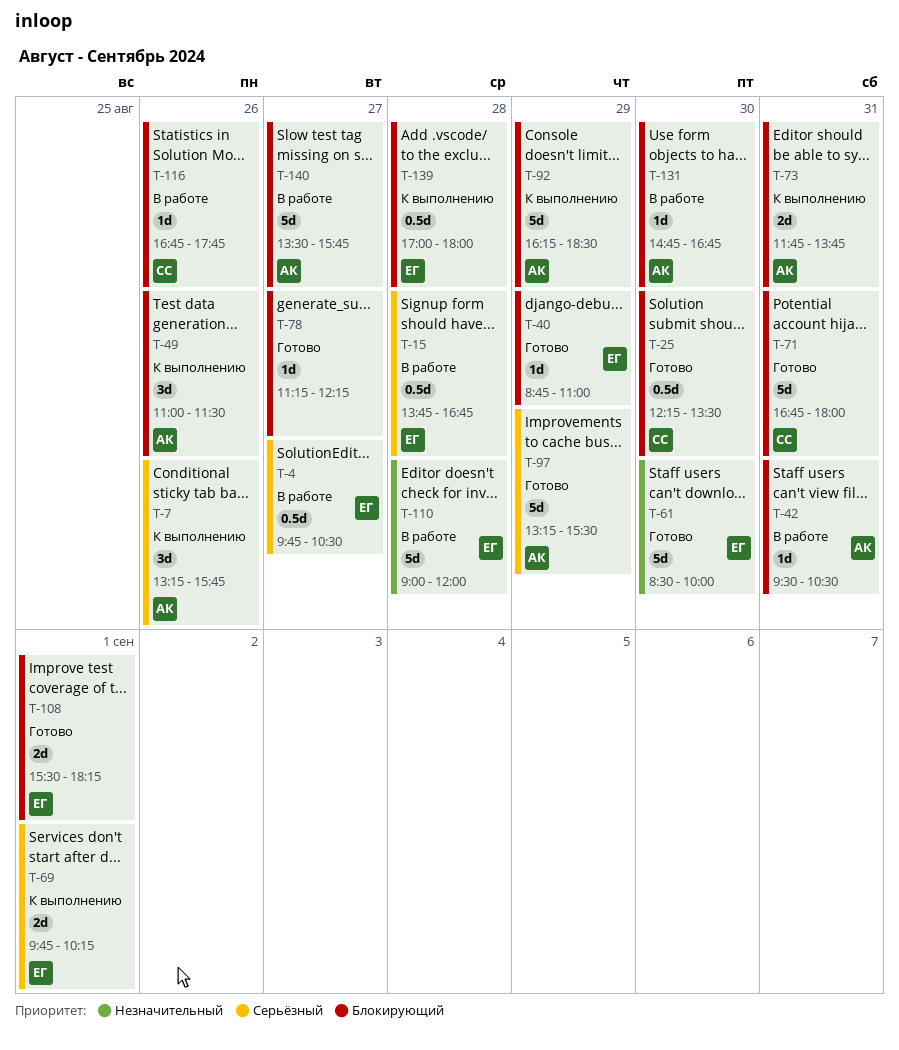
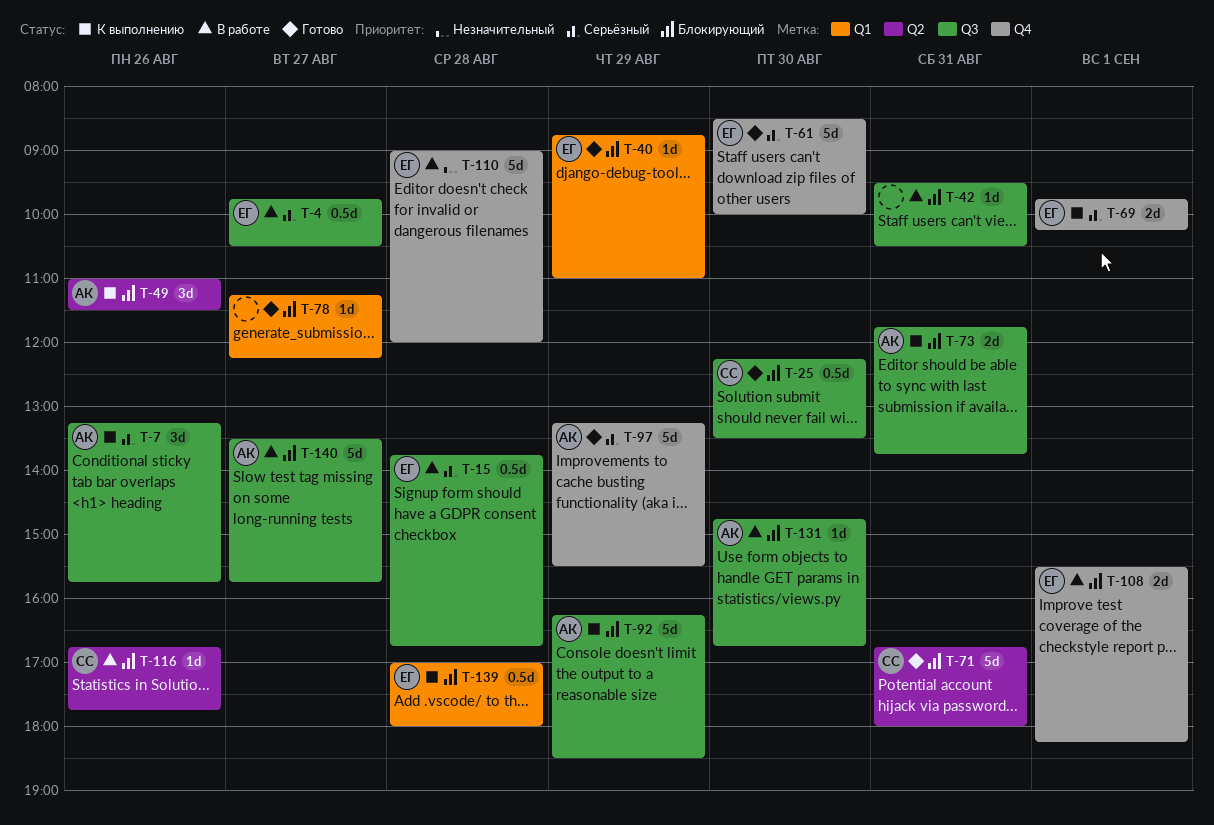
T-42, owner: АК -> none
T-61, priority: Незначительный -> Серьёзный
T-108, status: Готово -> В работе

